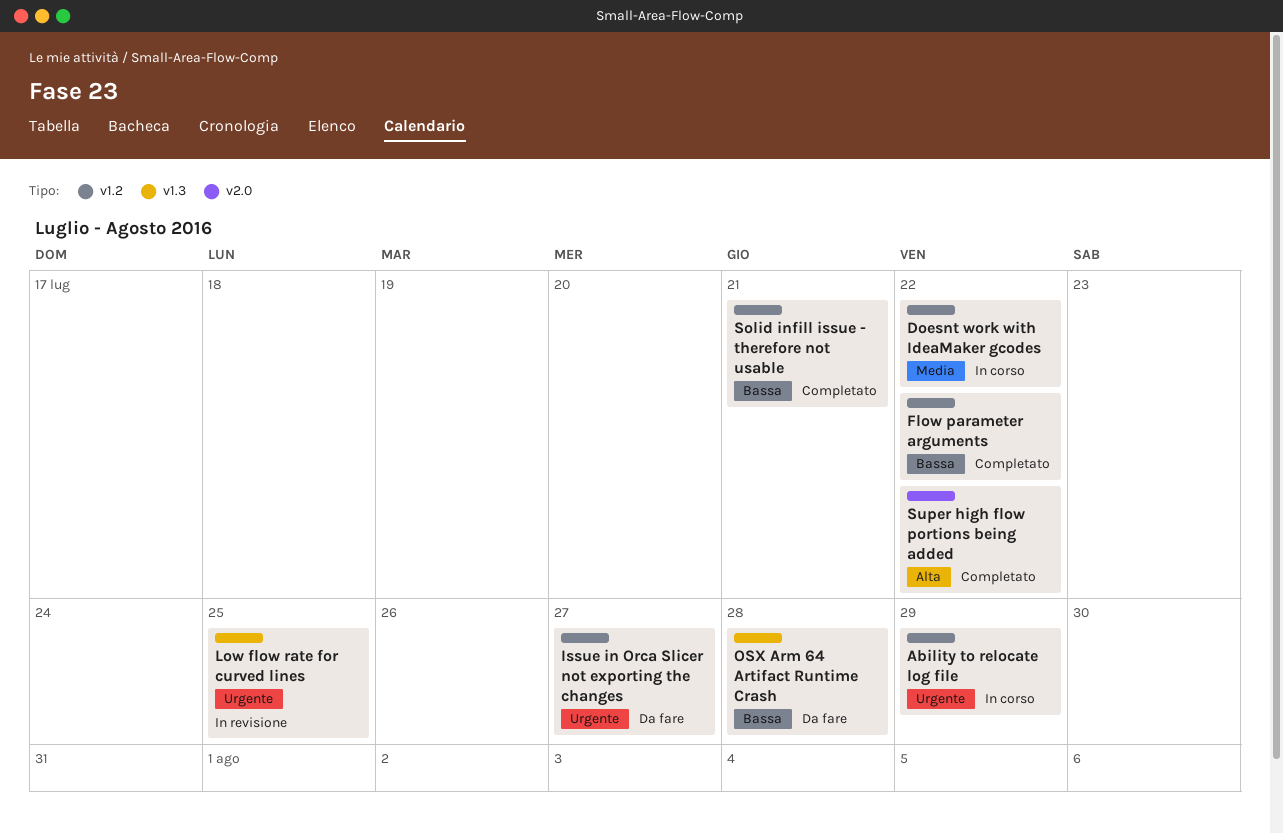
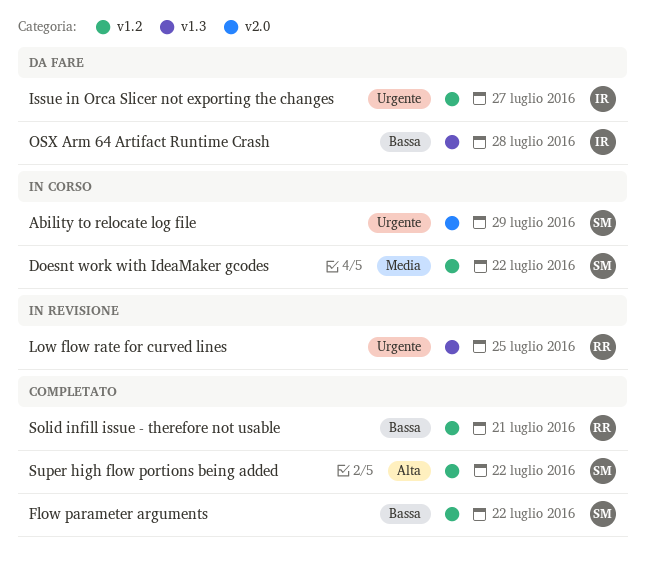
Ability to relocate log file, label: v1.2 -> v2.0
Super high flow portions being added, label: v2.0 -> v1.2

